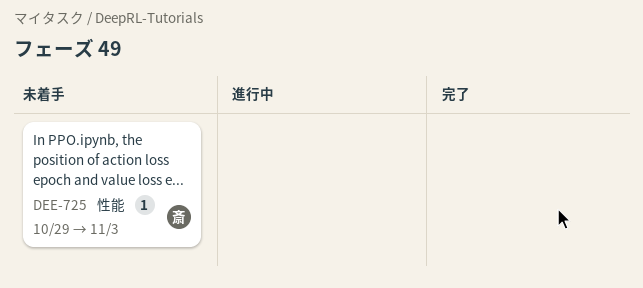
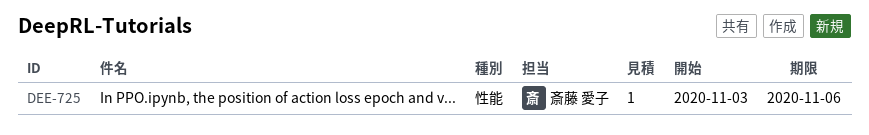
DEE-725, start: Oct 29 -> Nov 3
DEE-725, due: Nov 3 -> Nov 6

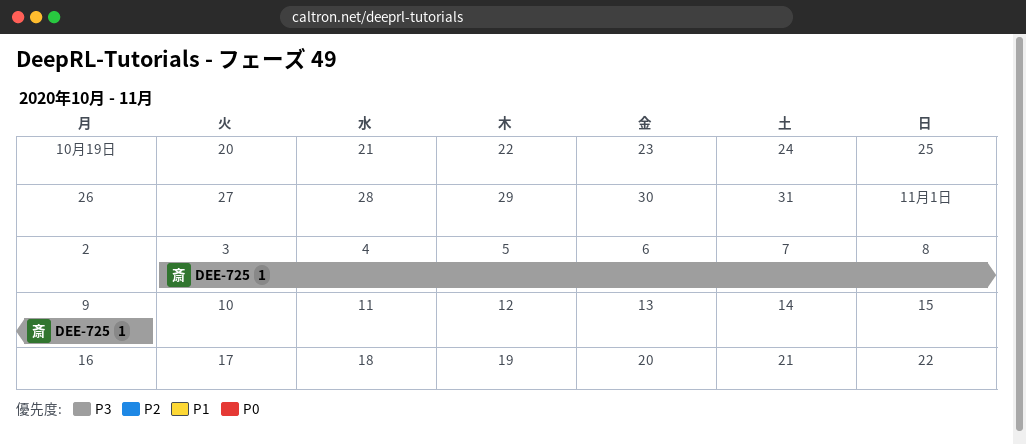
DEE-725, due: Nov 6 -> Nov 9

